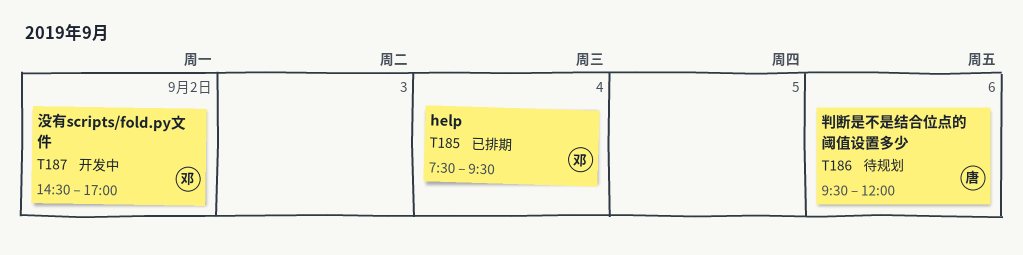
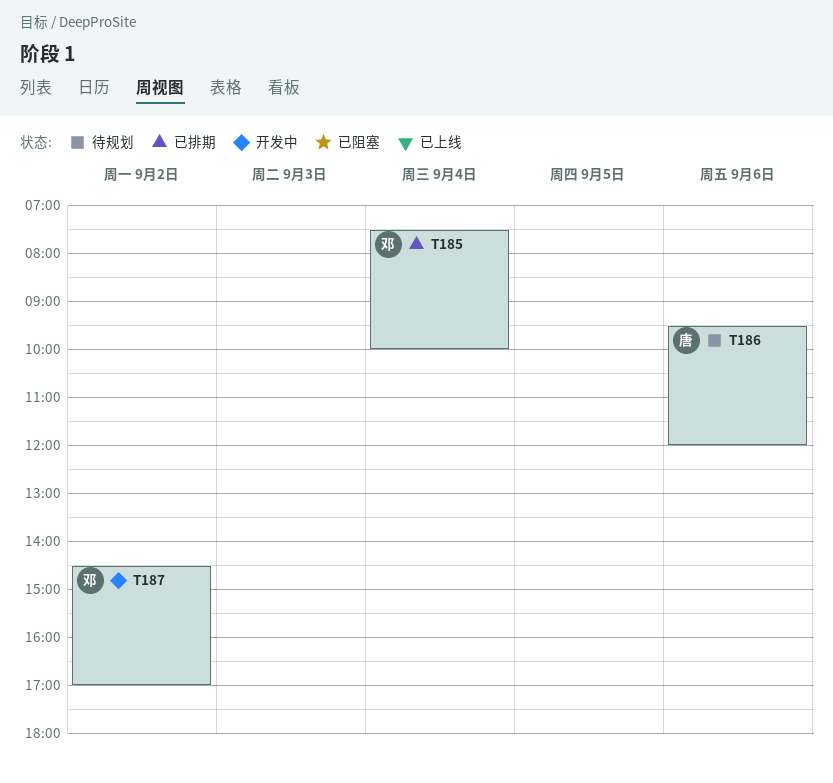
T185, ends: 09:30 -> 10:00

